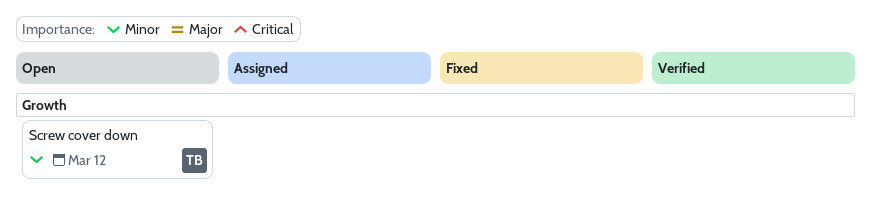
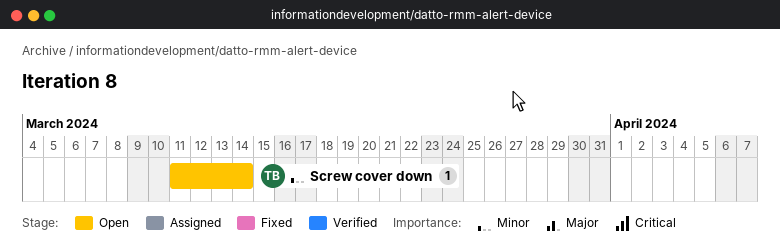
Screw cover down, due: Mar 12 -> Mar 14

